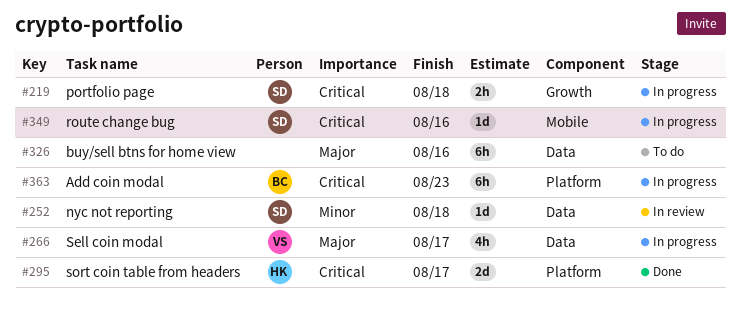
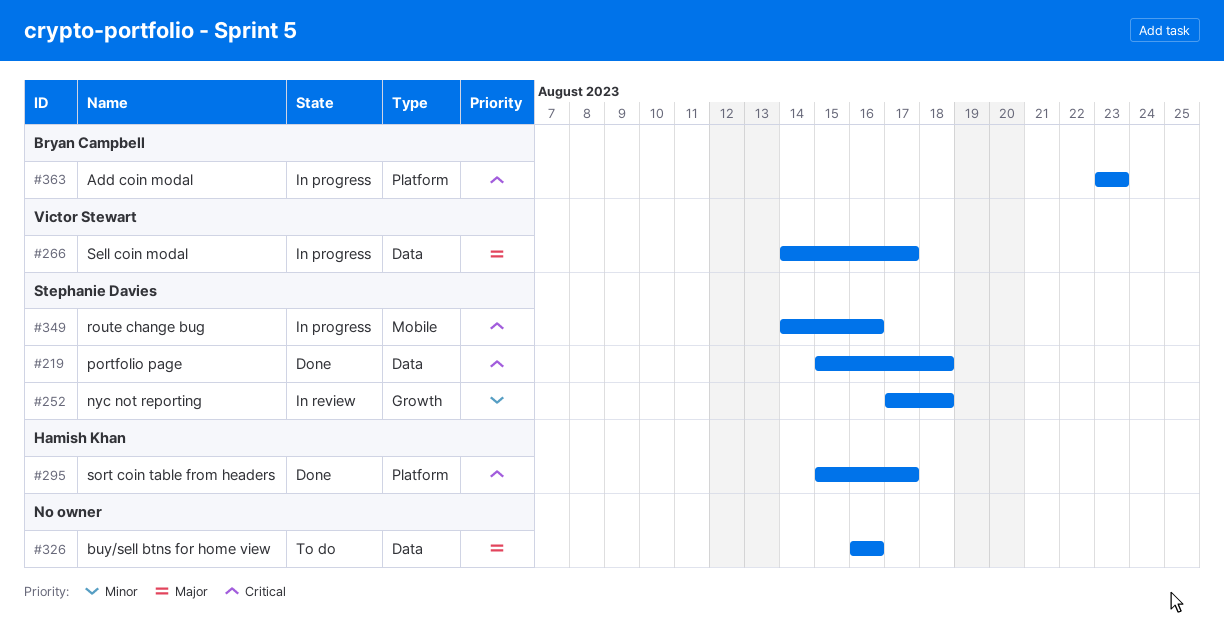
#219, status: In progress -> Done
#219, label: Growth -> Data
#252, label: Data -> Growth

